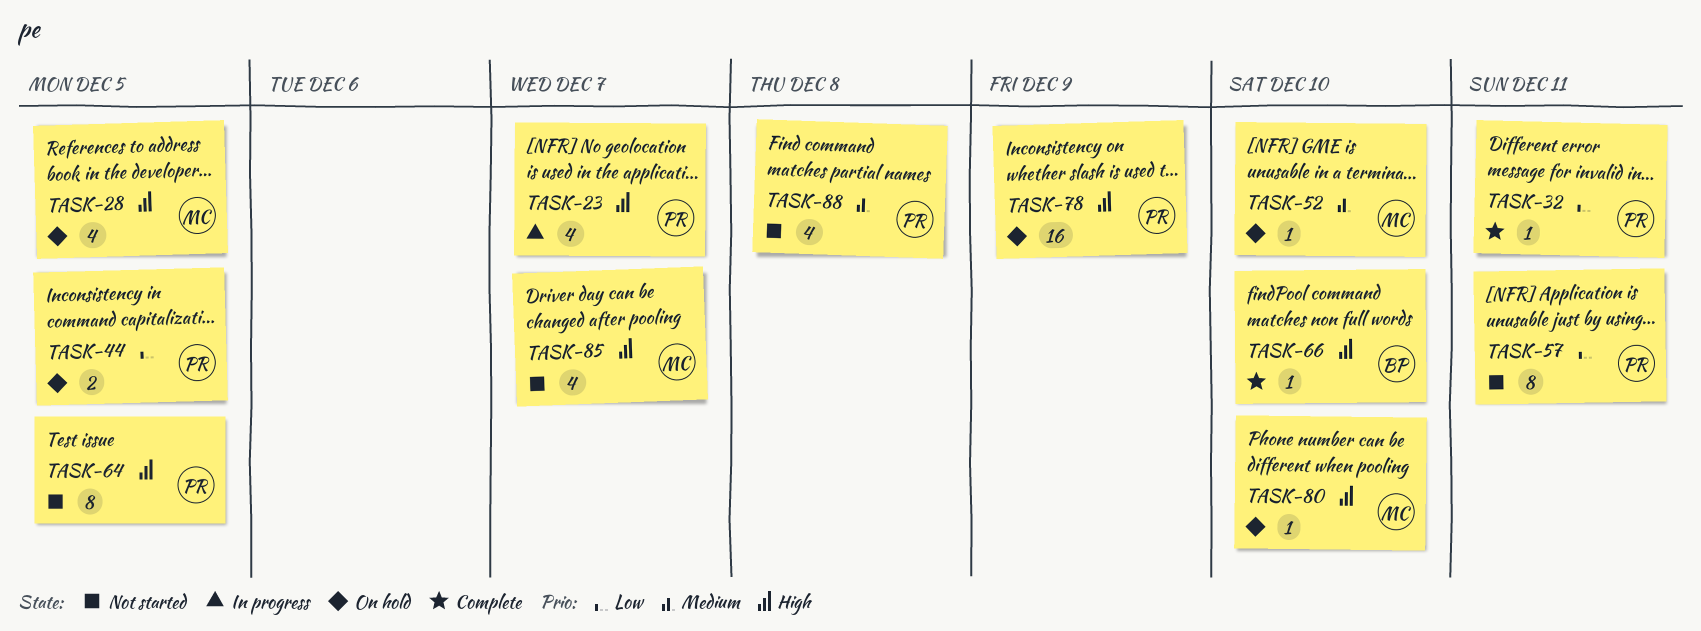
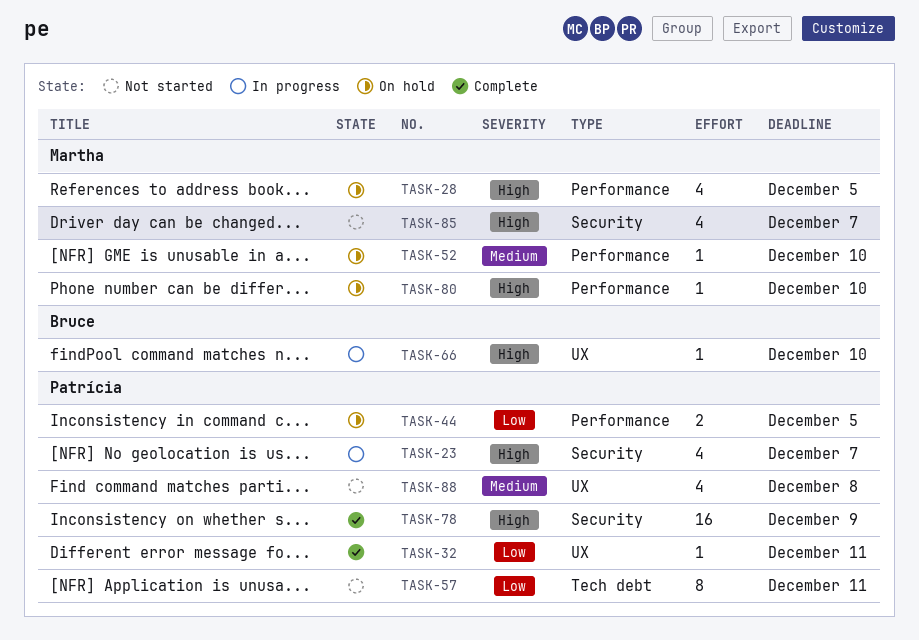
TASK-64: present -> none
TASK-66, status: Complete -> In progress
TASK-78, status: On hold -> Complete

